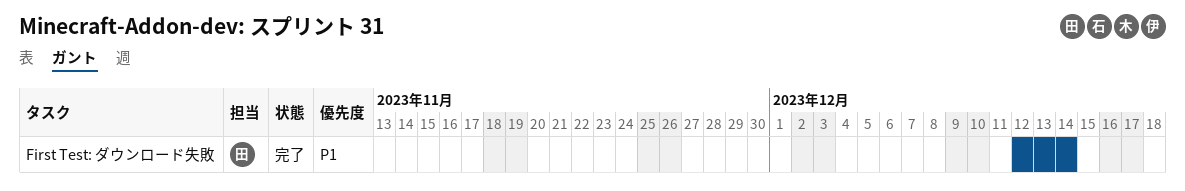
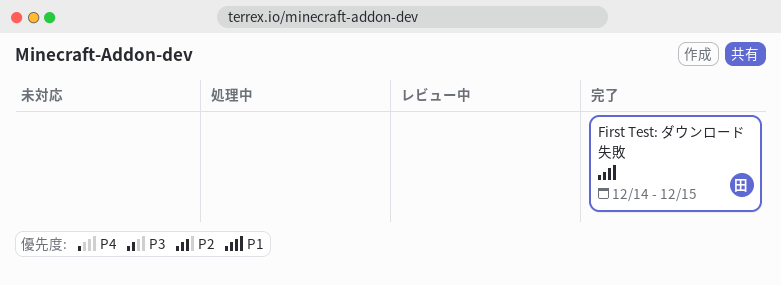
First Test: ダウンロード失敗, start: Dec 12 -> Dec 14
First Test: ダウンロード失敗, due: Dec 14 -> Dec 15

